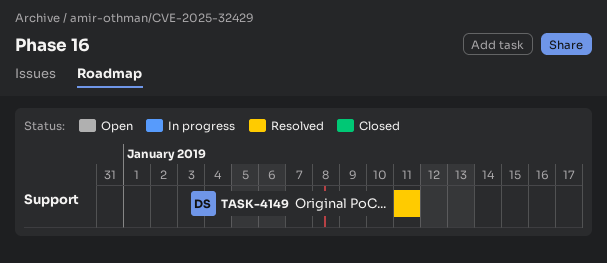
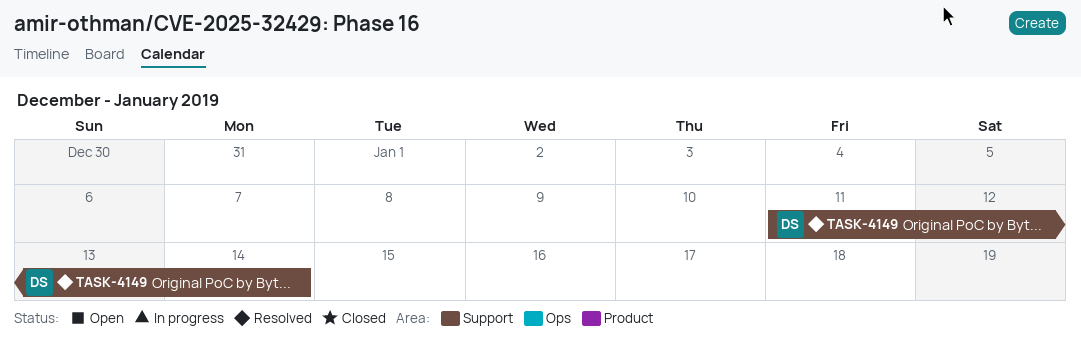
TASK-4149, due: Jan 11 -> Jan 14

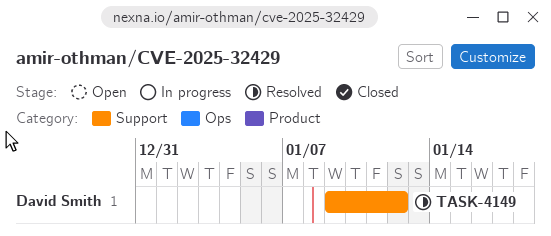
TASK-4149, start: Jan 11 -> Jan 9
TASK-4149, due: Jan 14 -> Jan 12

